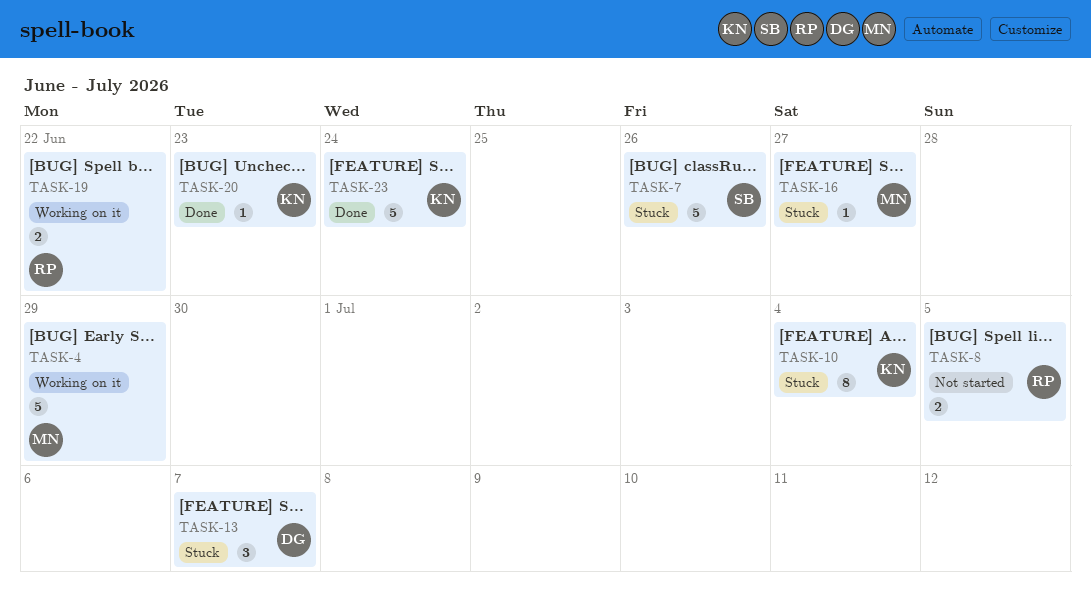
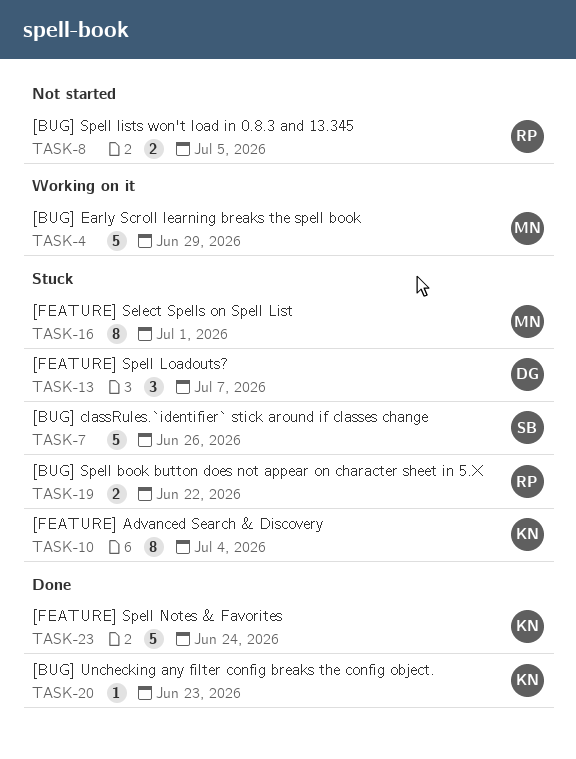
TASK-16, estimate: 1 -> 8
TASK-16, due: Jun 27 -> Jul 1
TASK-19, status: Working on it -> Stuck

